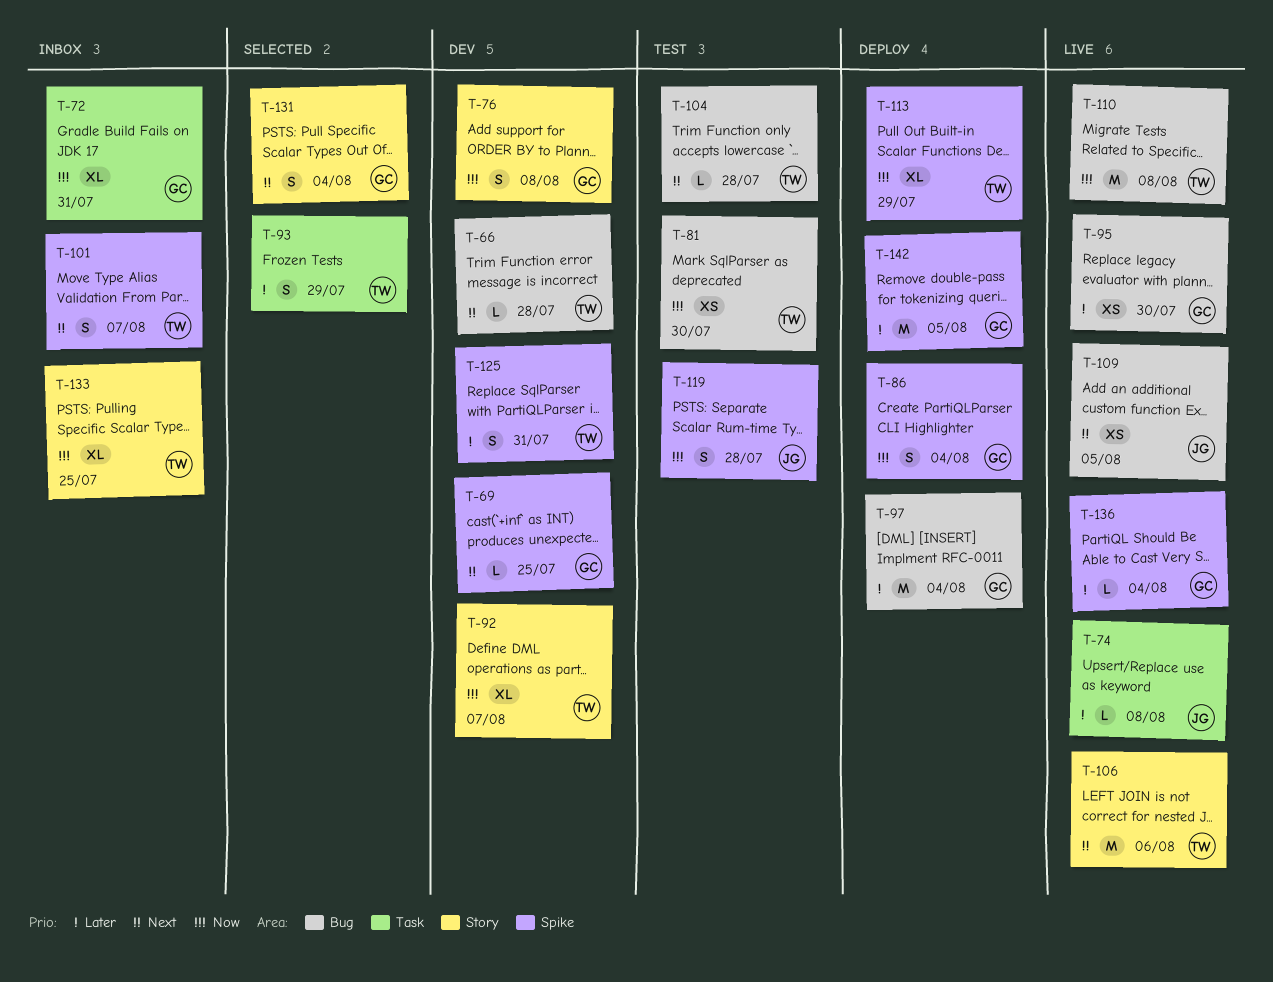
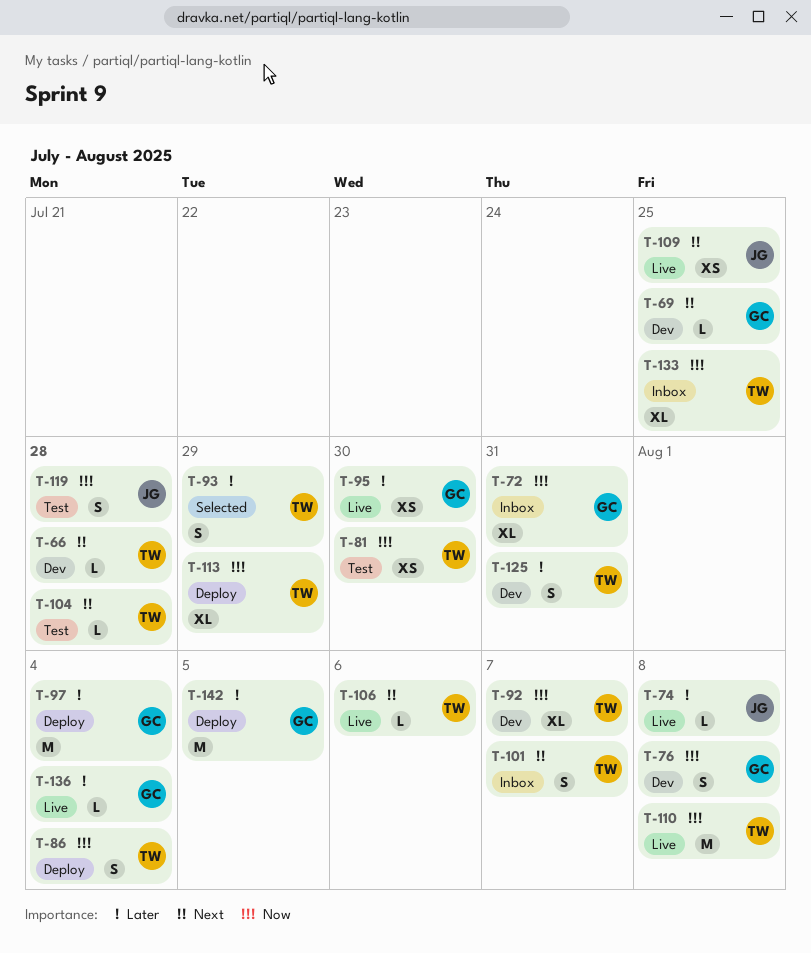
T-86, owner: GC -> TW
T-106, estimate: M -> L
T-109, due: Aug 5 -> Jul 25
T-131: present -> none

